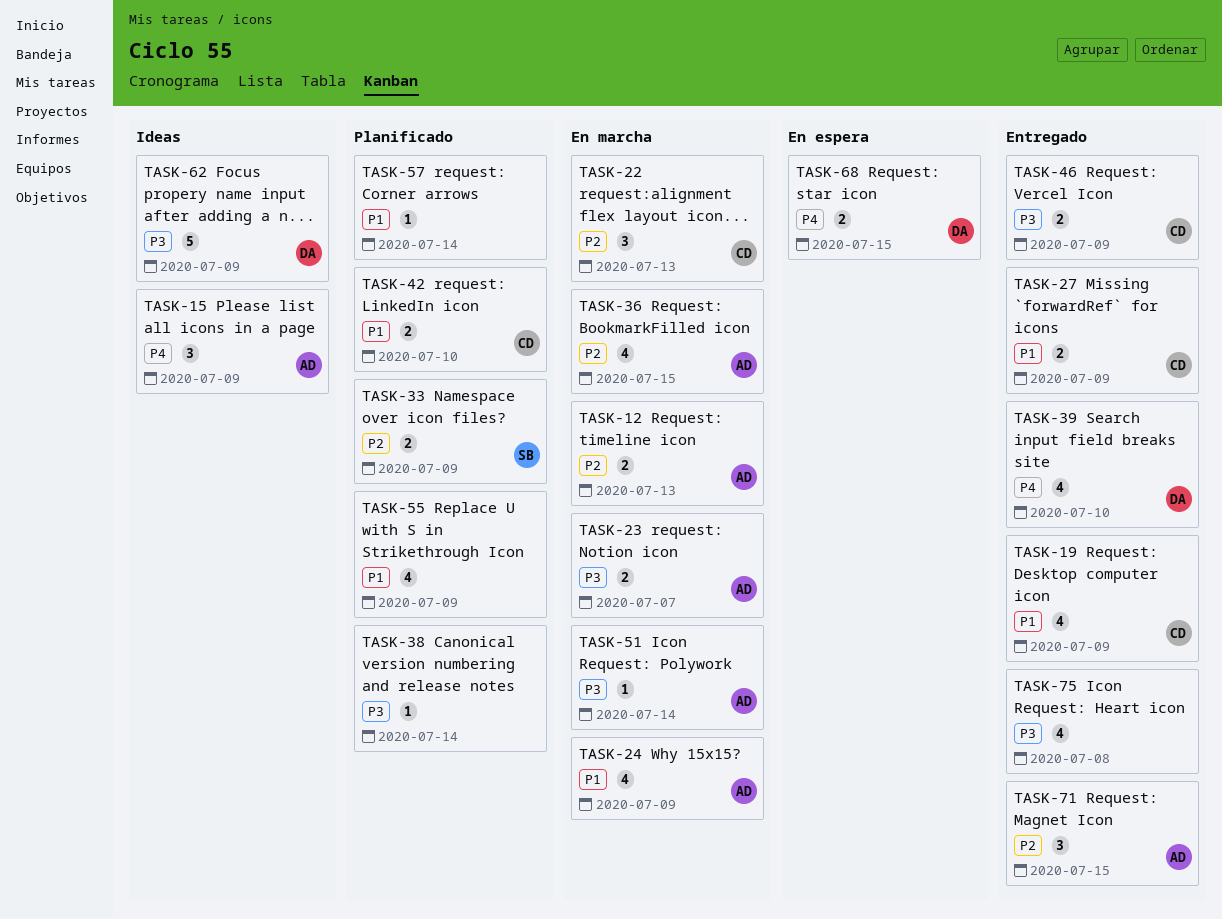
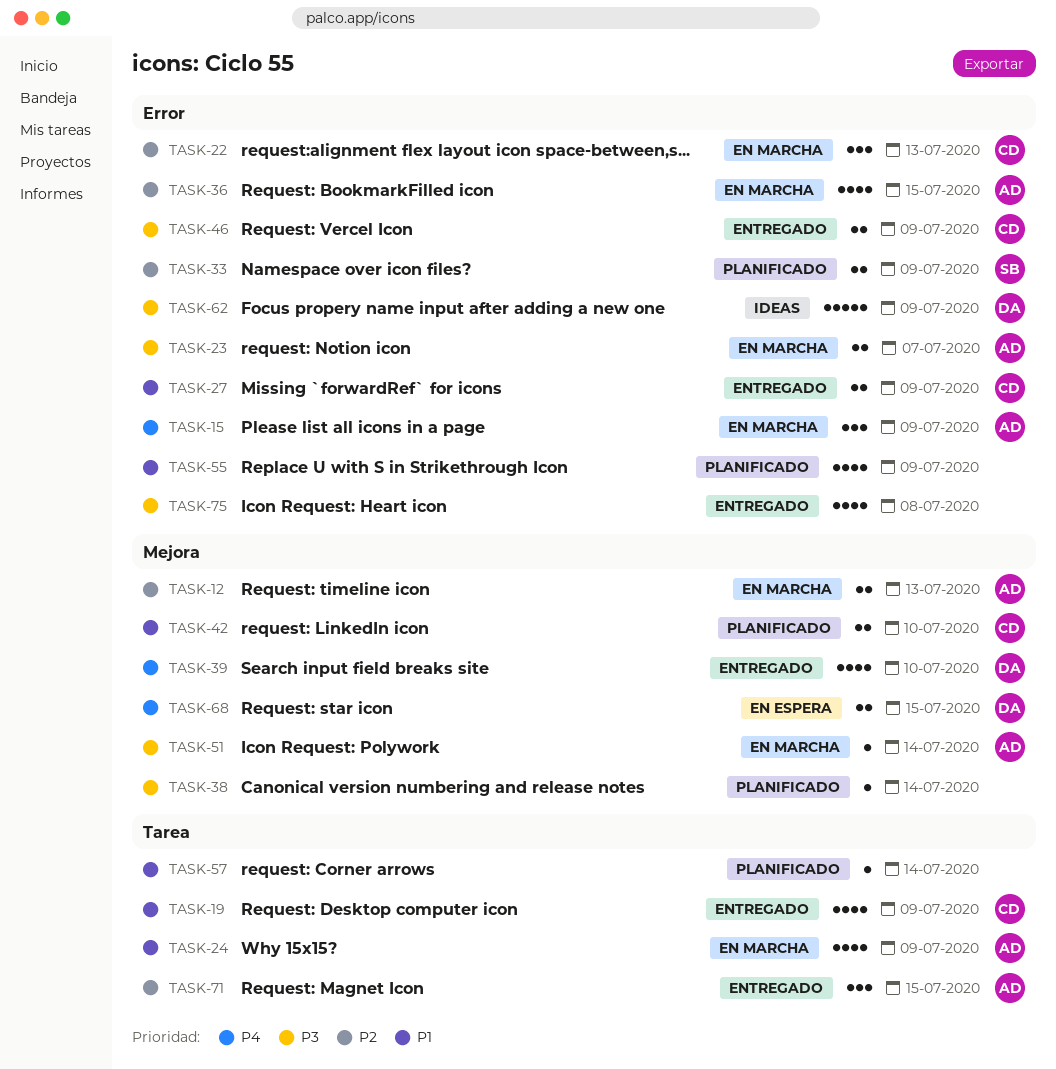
TASK-15, status: Ideas -> En marcha

